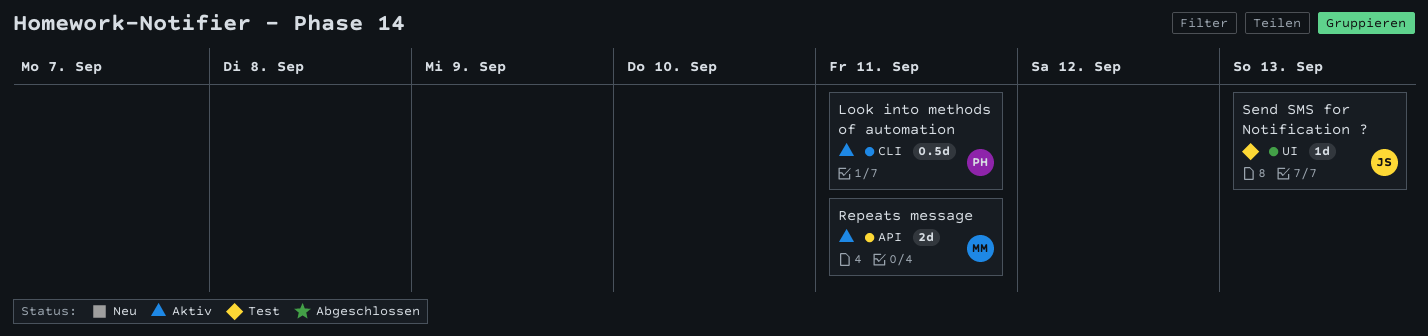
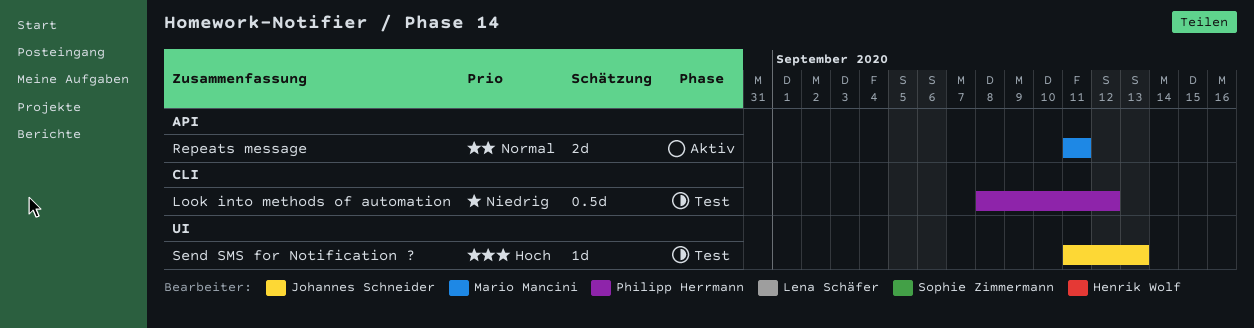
Look into methods of automation, status: Aktiv -> Test
Look into methods of automation, due: Sep 11 -> Sep 12

